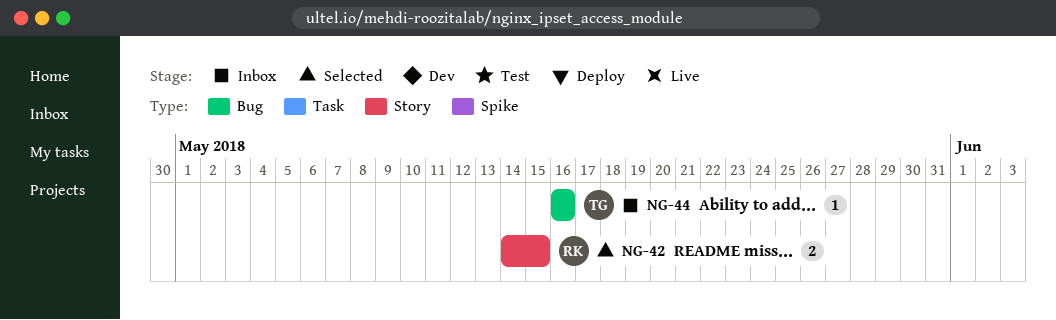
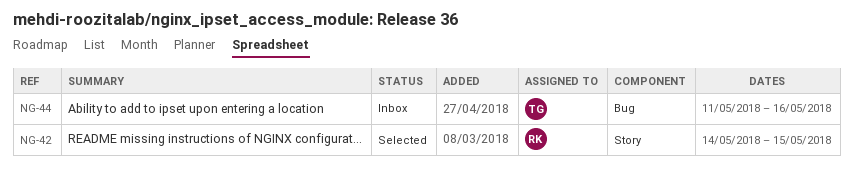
NG-44, start: May 16 -> May 11

